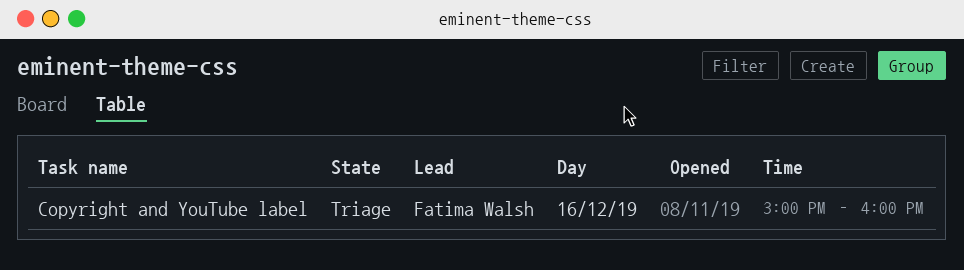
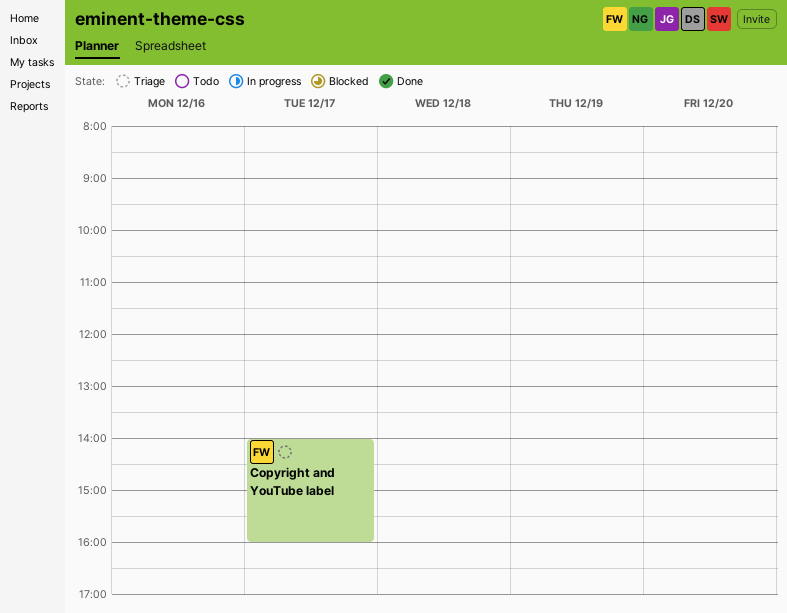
Copyright and YouTube label, day: Dec 16 -> Dec 17
Copyright and YouTube label, begins: 15:00 -> 14:00

